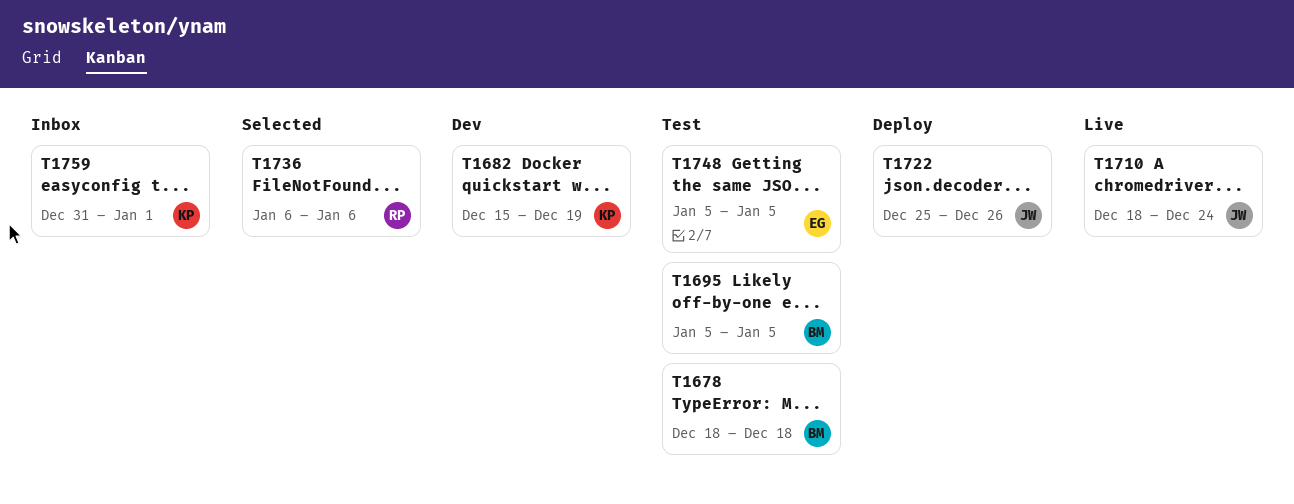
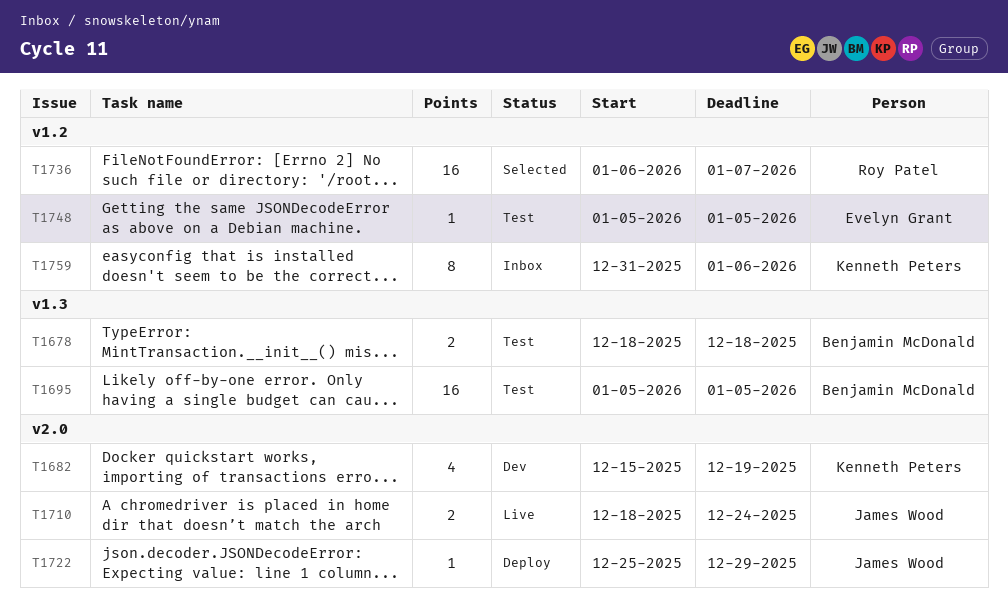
T1722, due: Dec 26 -> Dec 29
T1736, due: Jan 6 -> Jan 7
T1759, due: Jan 1 -> Jan 6

